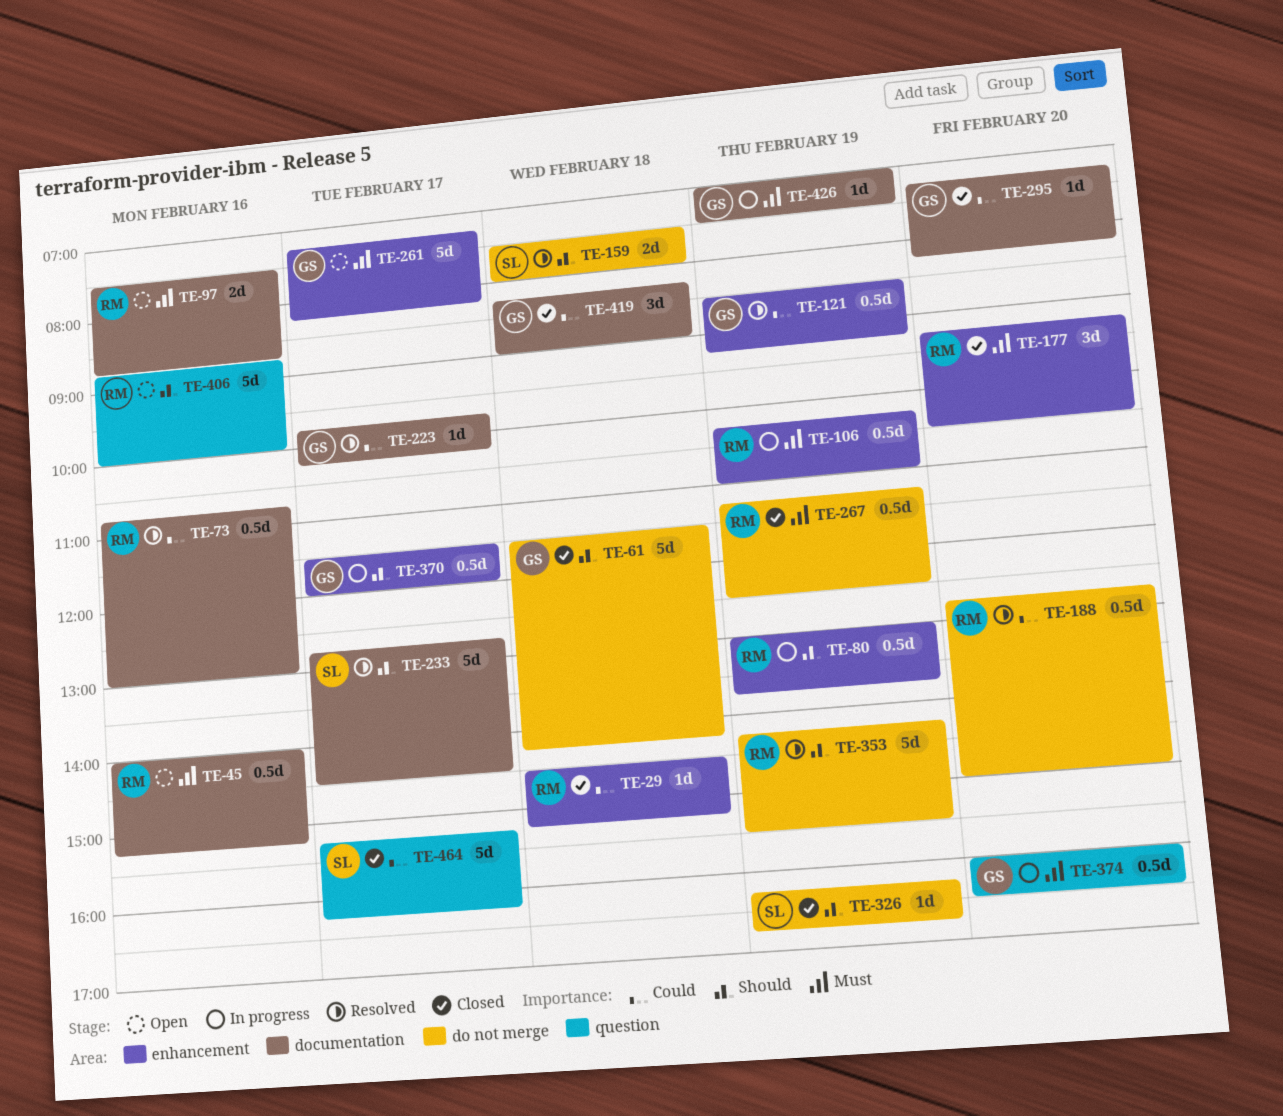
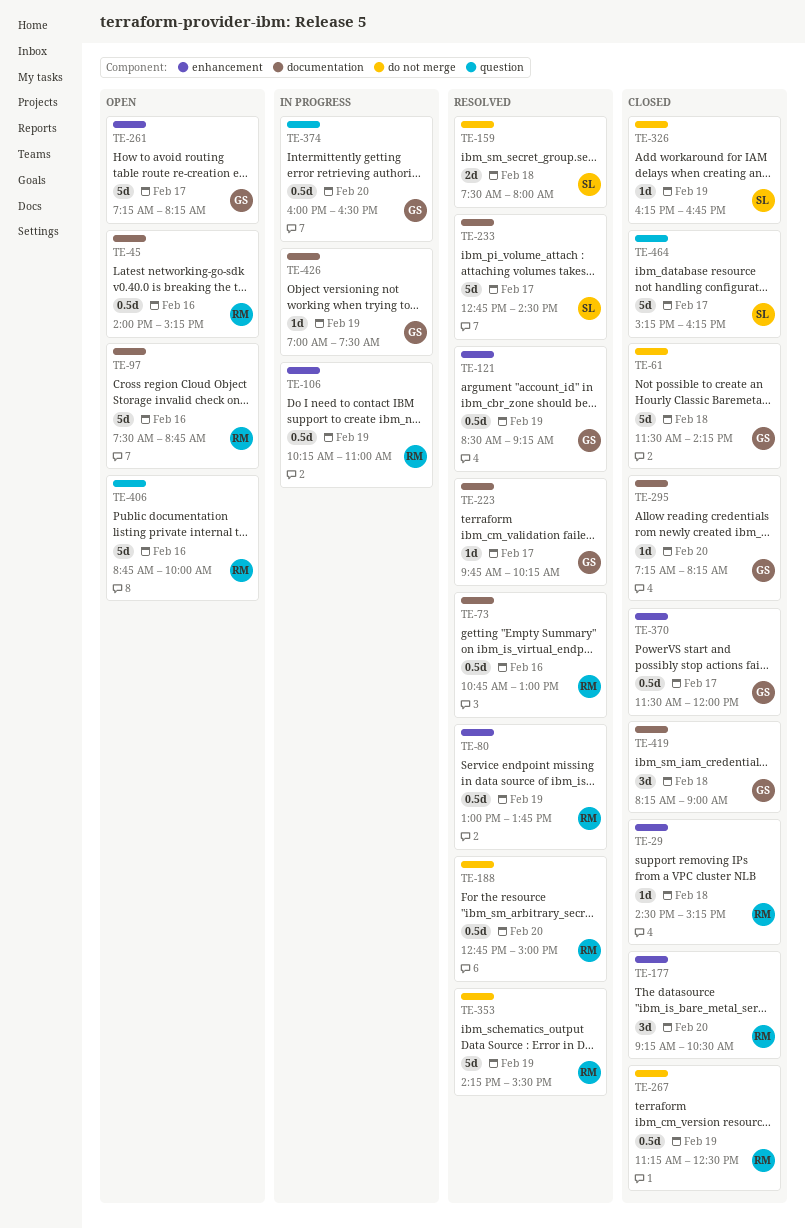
TE-80, status: In progress -> Resolved
TE-97, estimate: 2d -> 5d
TE-370, status: In progress -> Closed

